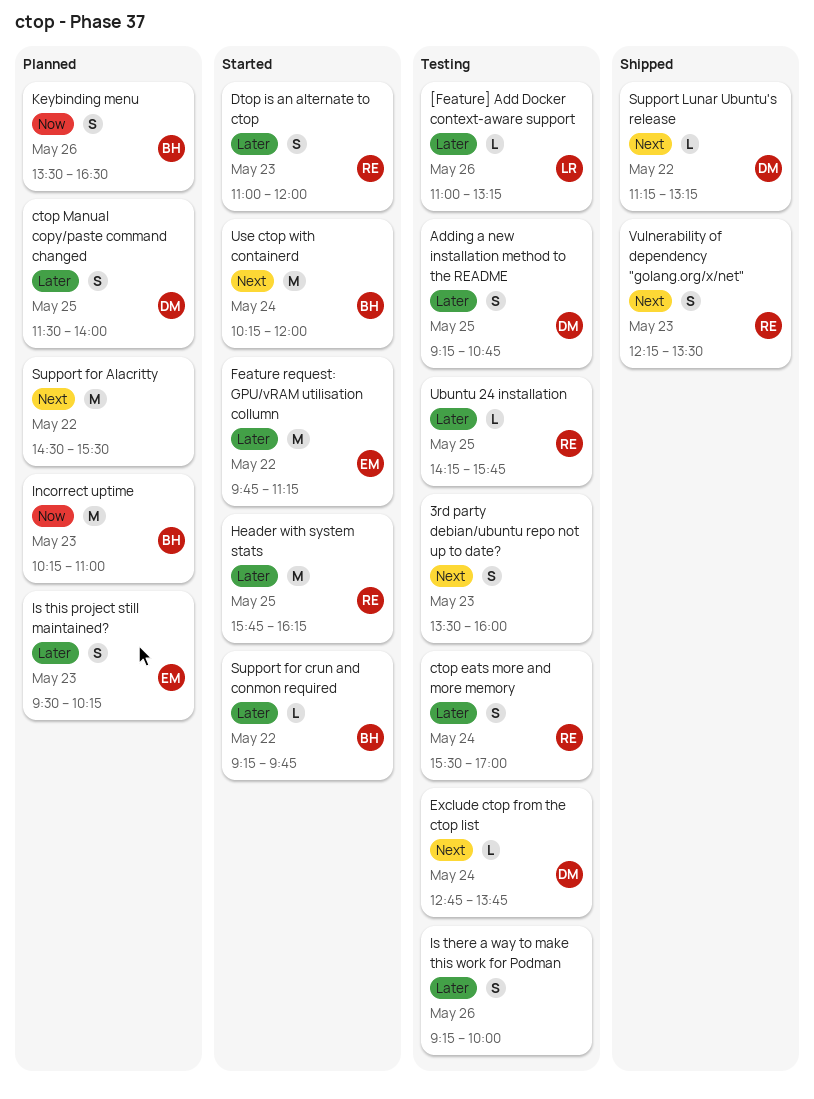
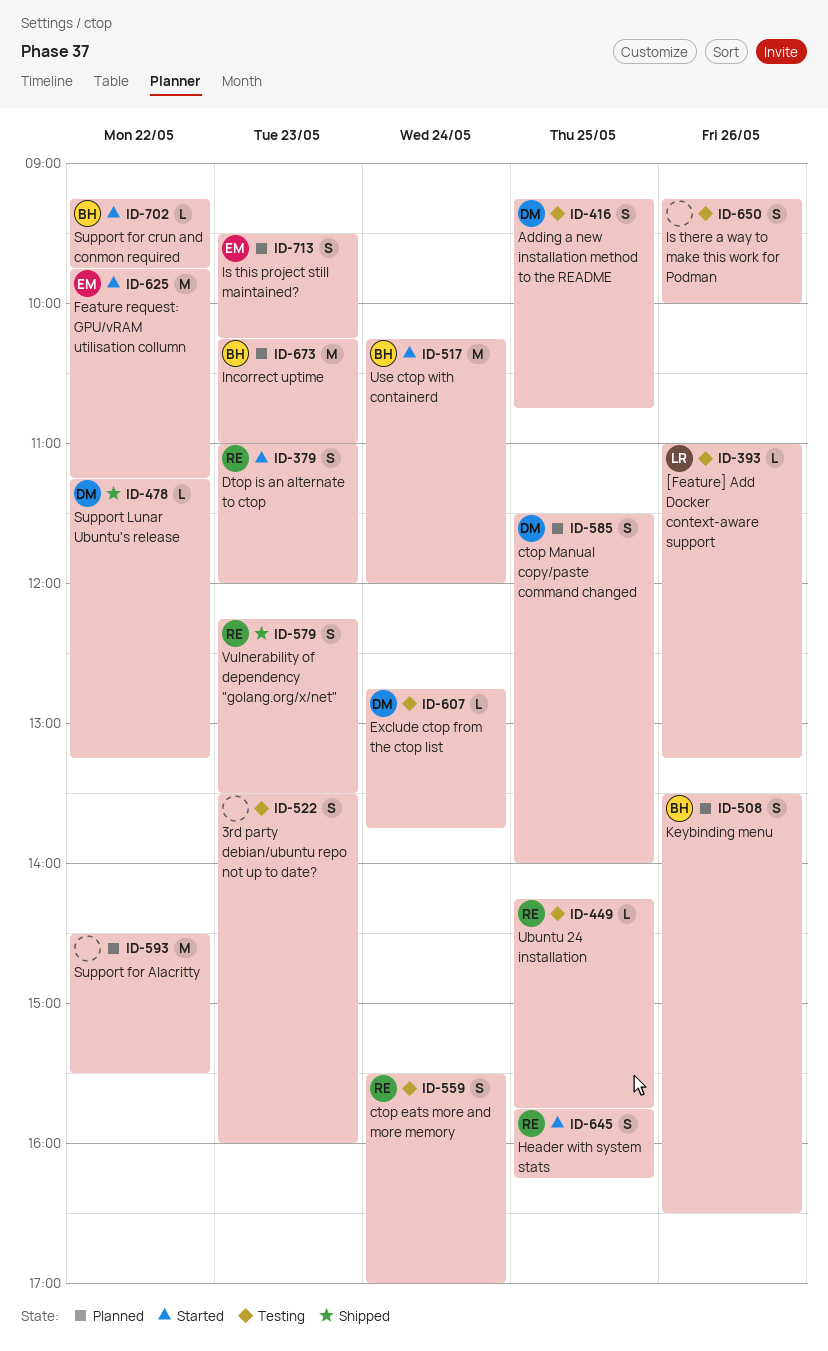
Header with system stats, estimate: M -> S

